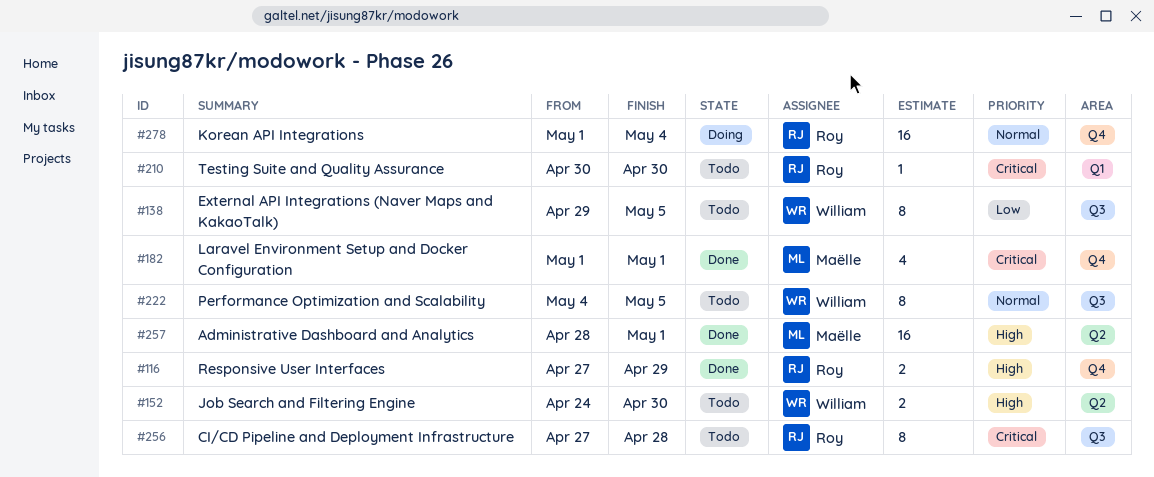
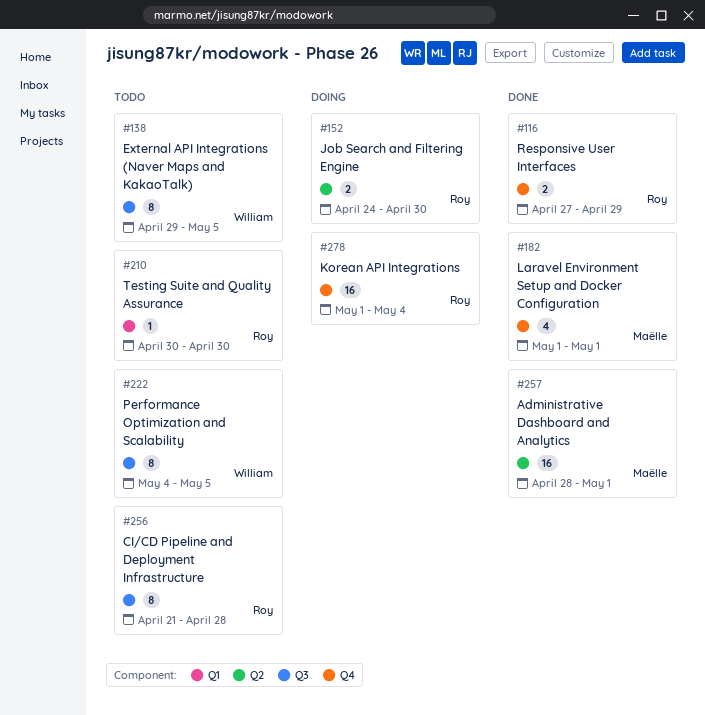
#152, status: Todo -> Doing
#152, owner: William -> Roy
#256, start: Apr 27 -> Apr 21

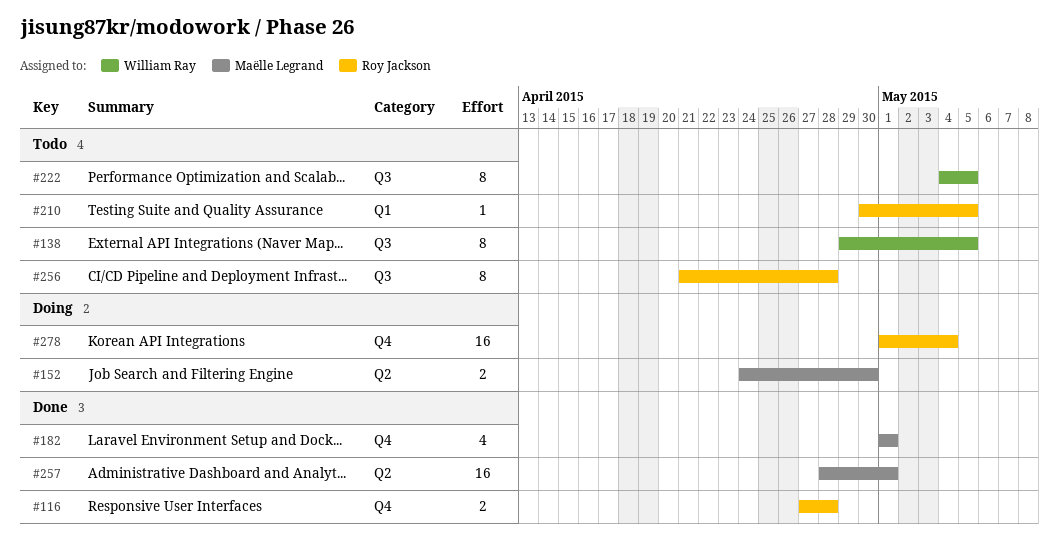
#116, due: Apr 29 -> Apr 28
#152, owner: Roy Jackson -> Maëlle Legrand
#210, due: Apr 30 -> May 5

